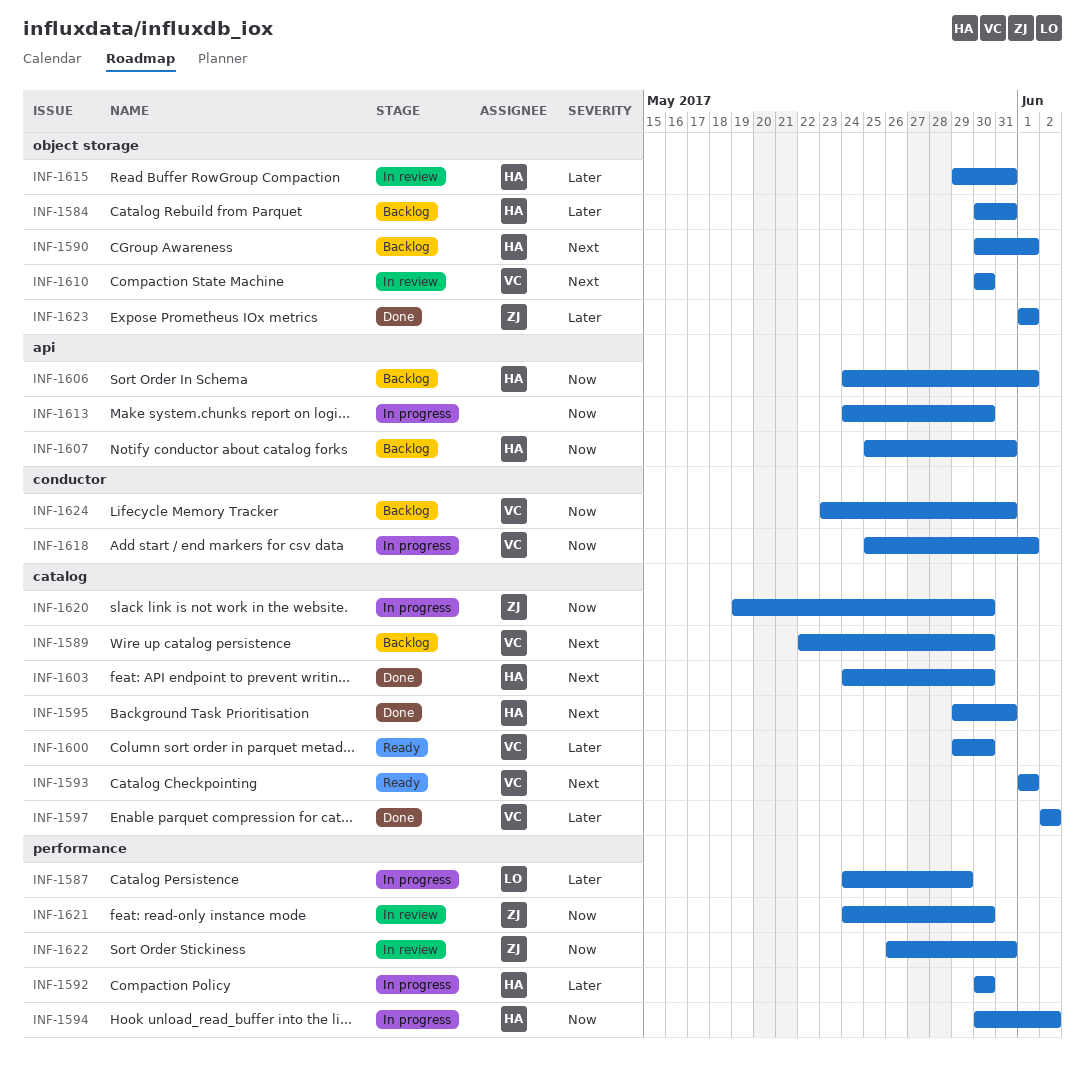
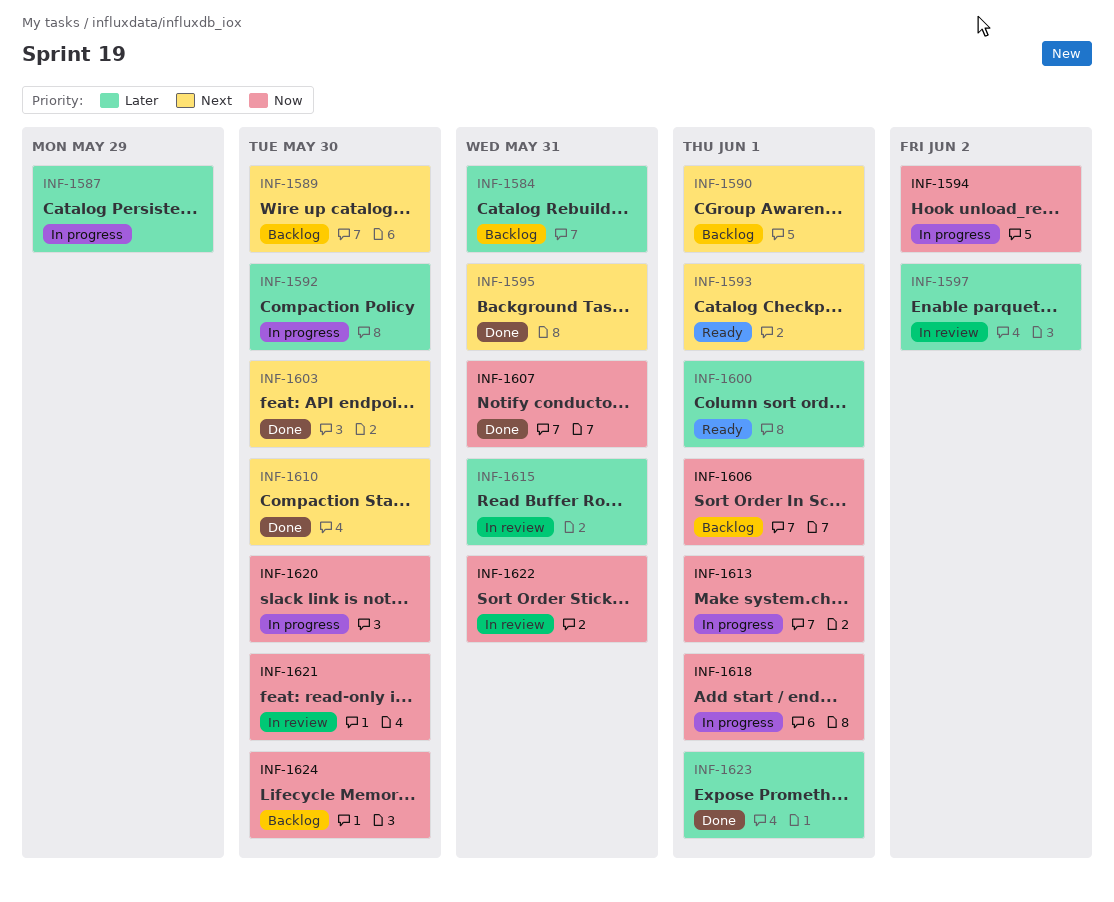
INF-1597, status: Done -> In review
INF-1600, due: May 30 -> Jun 1
INF-1607, status: Backlog -> Done
INF-1610, status: In review -> Done
INF-1613, due: May 30 -> Jun 1
INF-1624, due: May 31 -> May 30

